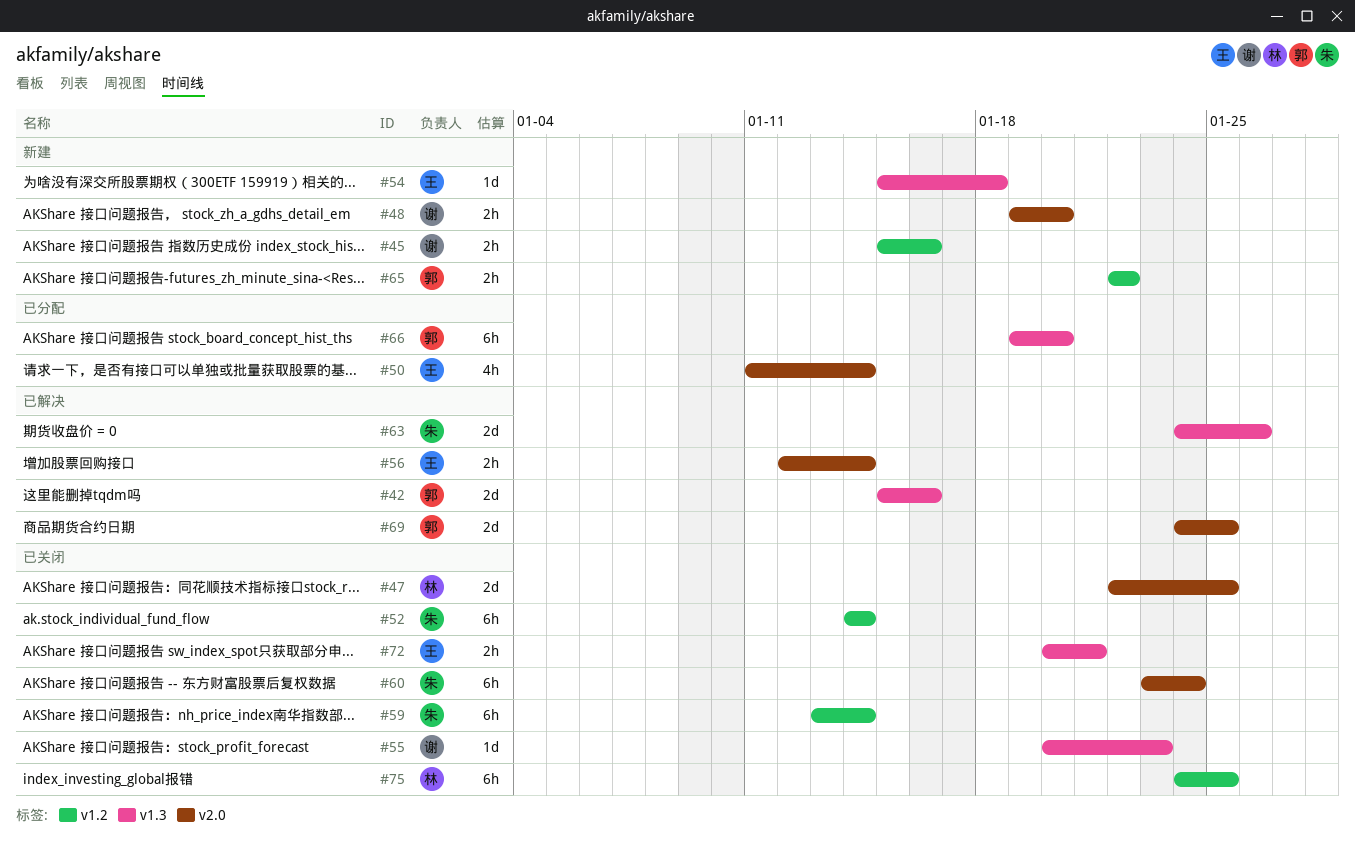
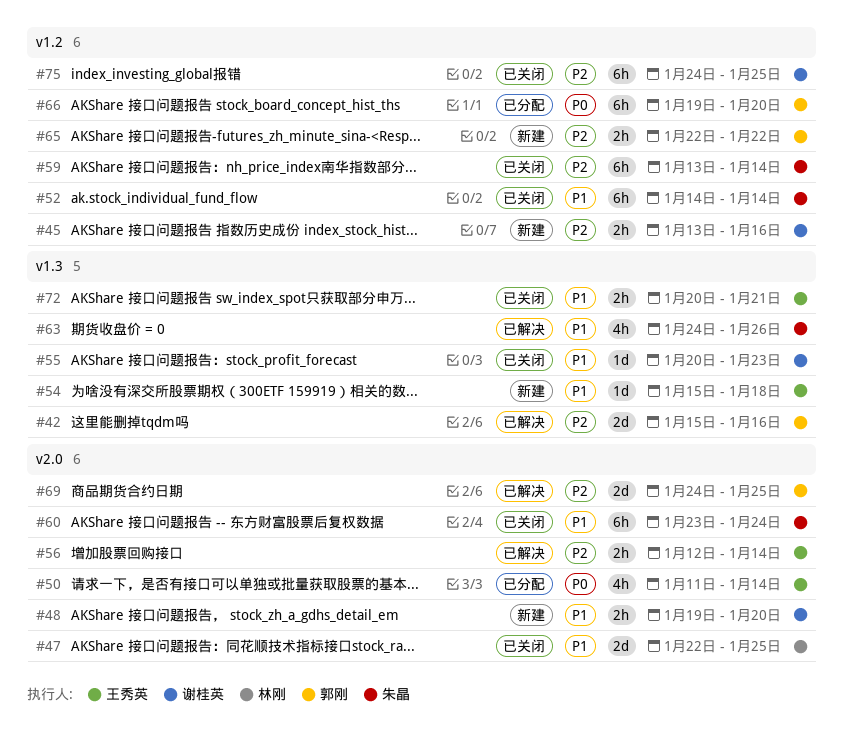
#45, start: Jan 15 -> Jan 13
#63, estimate: 2d -> 4h
#66, label: v1.3 -> v1.2
#75, owner: 林刚 -> 谢桂英

